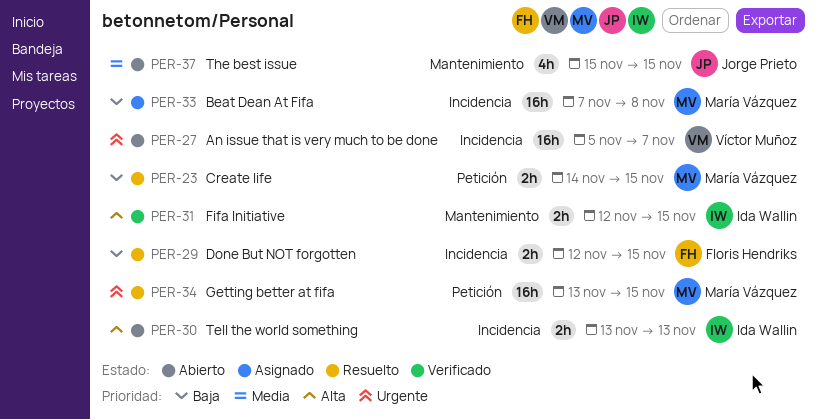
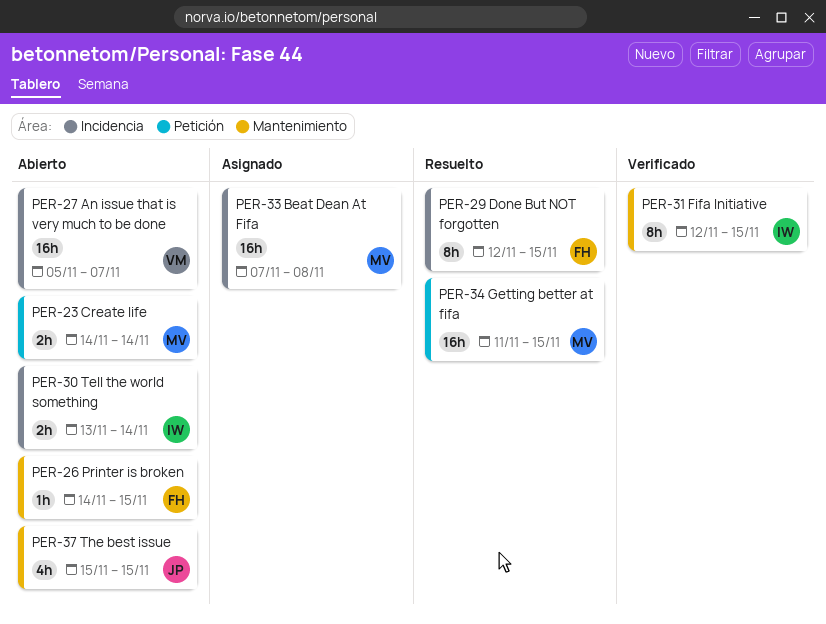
PER-23, status: Resuelto -> Abierto
PER-23, due: Nov 15 -> Nov 14
PER-26: none -> present
PER-29, estimate: 2h -> 8h
PER-30, due: Nov 13 -> Nov 14
PER-31, estimate: 2h -> 8h
PER-34, start: Nov 13 -> Nov 11

